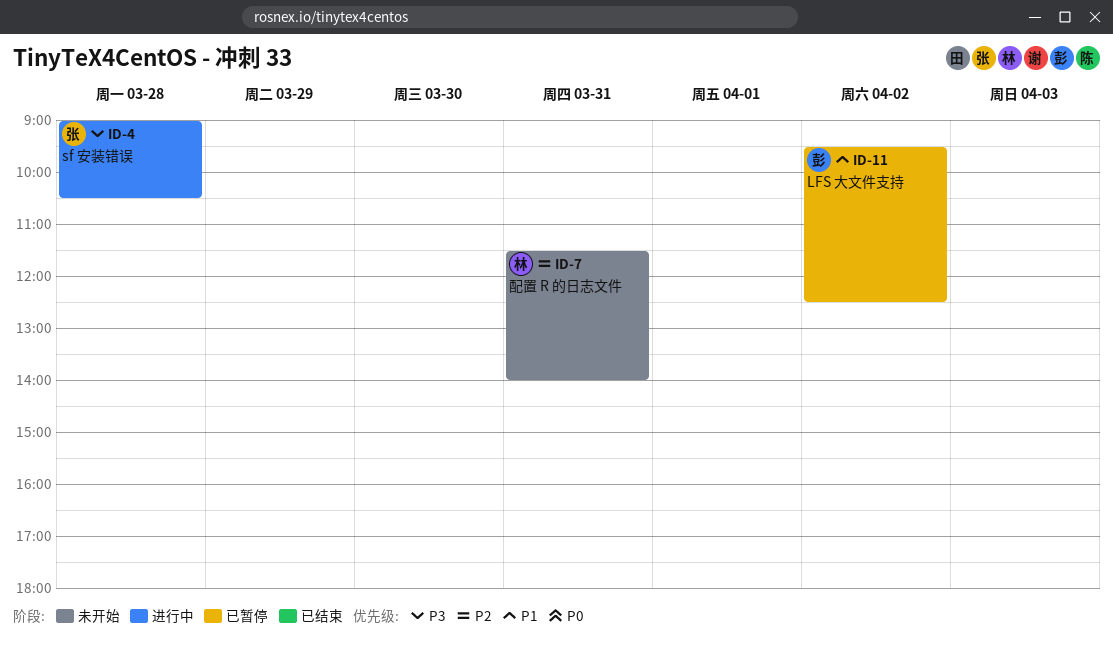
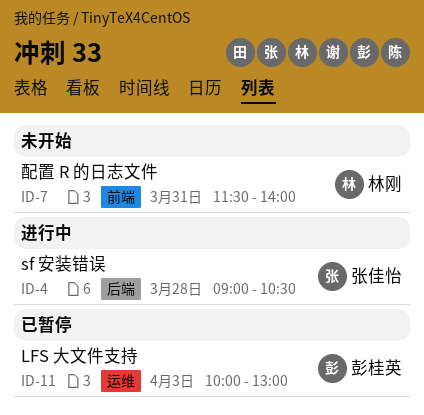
ID-11, day: Apr 2 -> Apr 3
ID-11, begins: 09:30 -> 10:00
ID-11, ends: 12:30 -> 13:00

